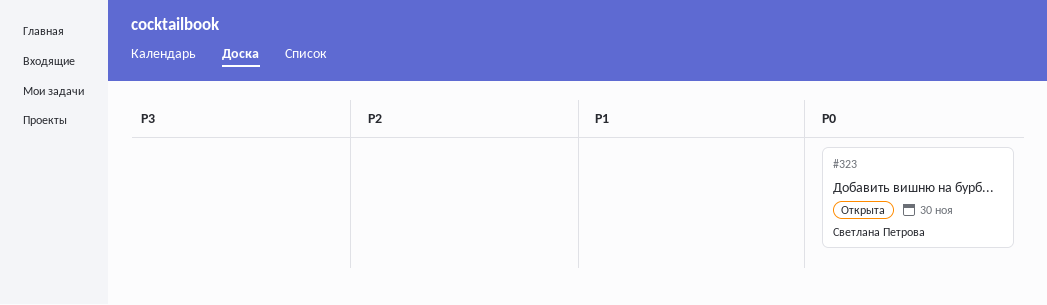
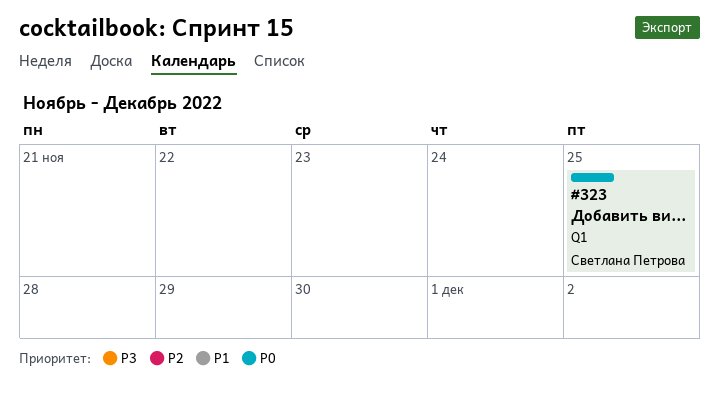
#323, due: Nov 30 -> Nov 25

